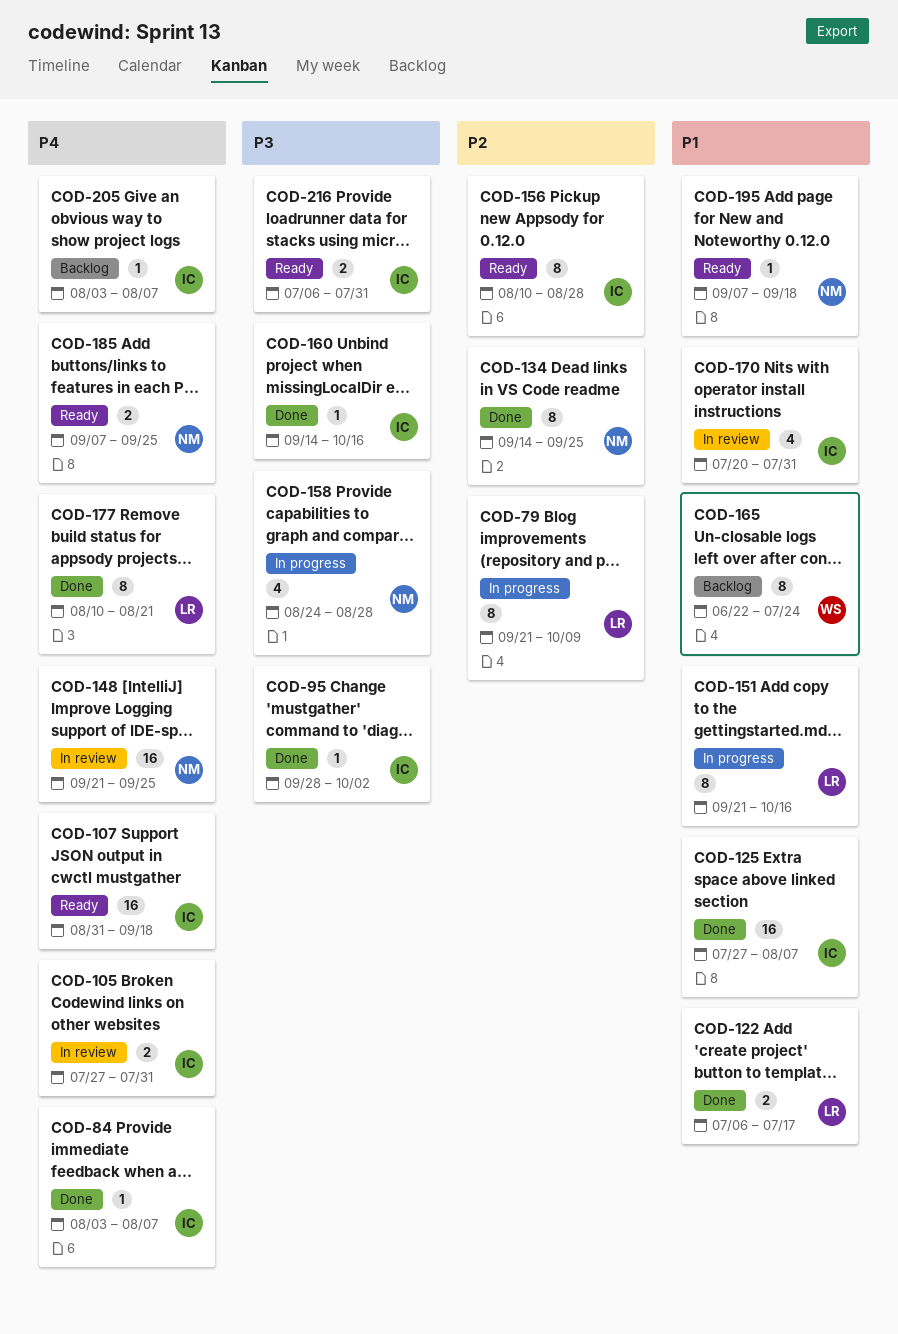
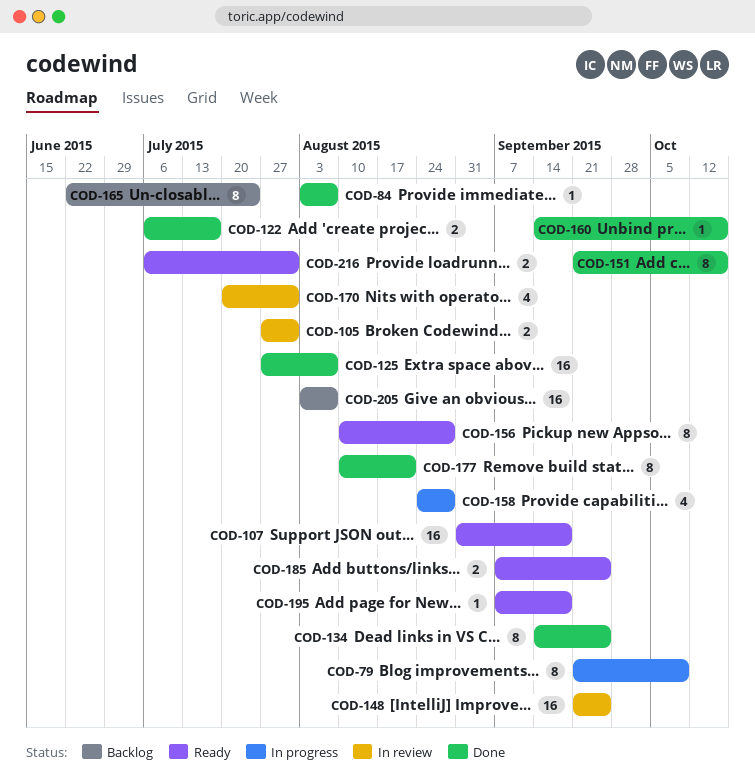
COD-95: present -> none
COD-151, status: In progress -> Done
COD-205, estimate: 1 -> 16

